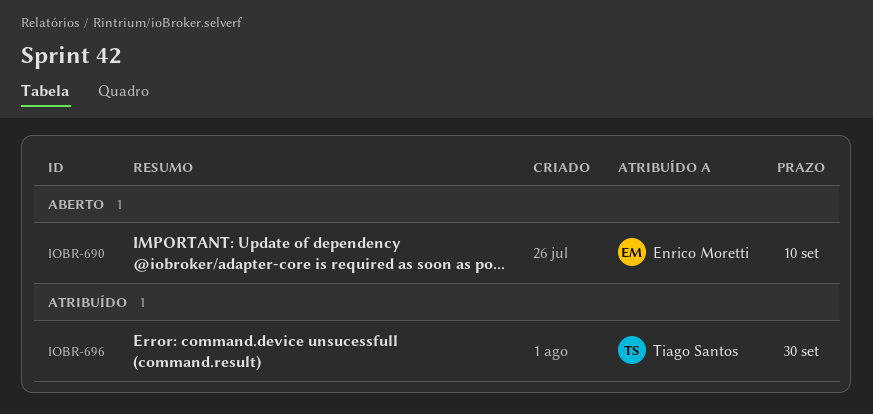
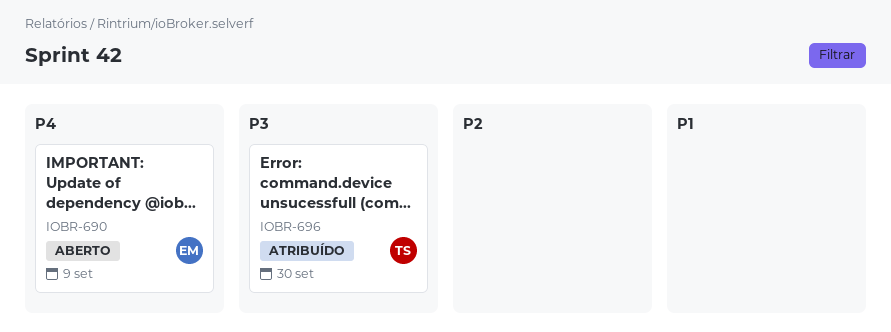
IOBR-690, due: Sep 10 -> Sep 9

